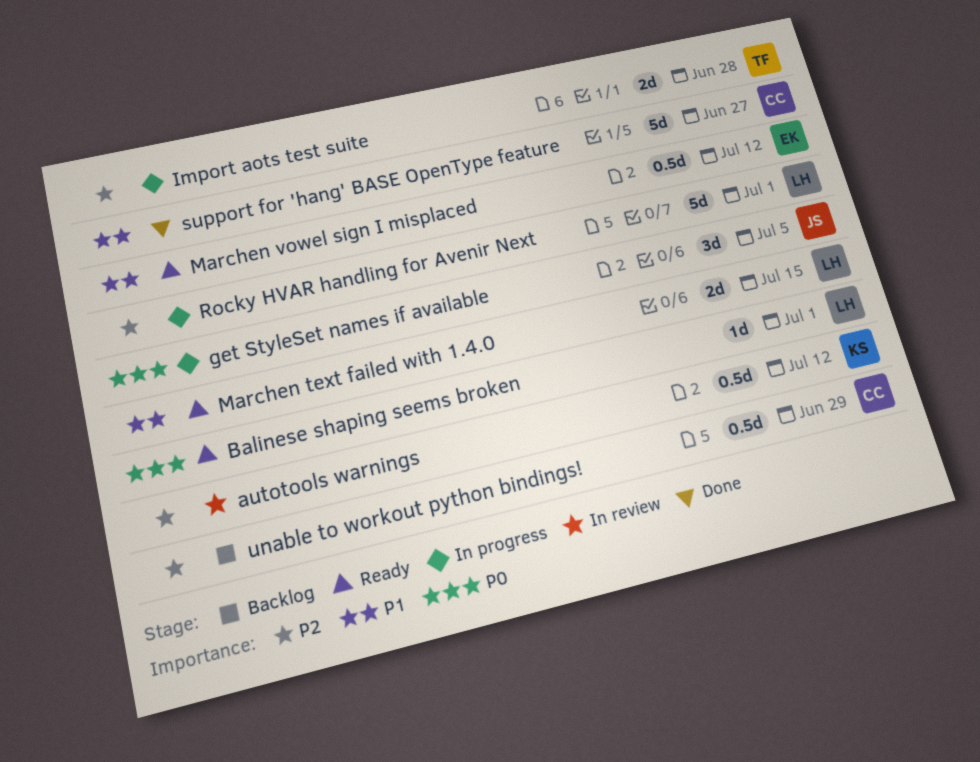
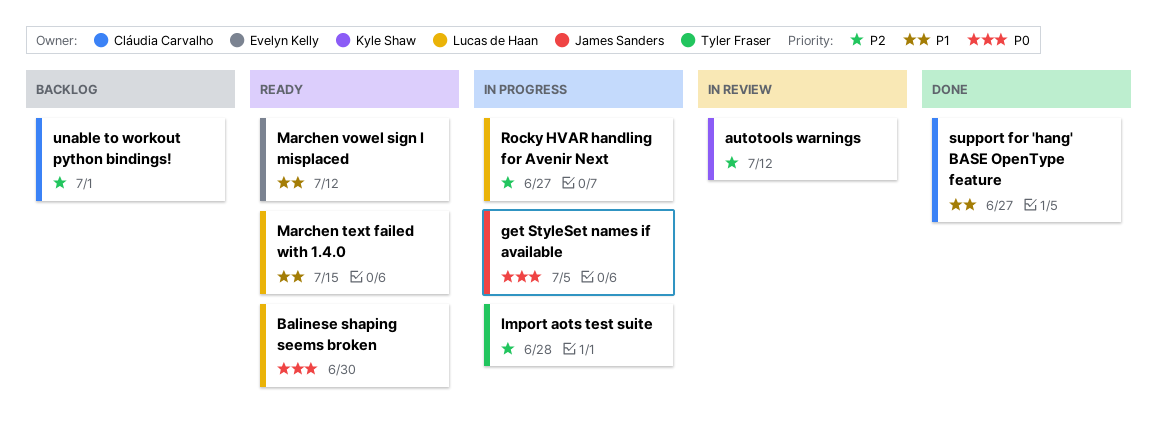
Balinese shaping seems broken, due: Jul 1 -> Jun 30
Rocky HVAR handling for Avenir Next, due: Jul 1 -> Jun 27
unable to workout python bindings!, due: Jun 29 -> Jul 1

